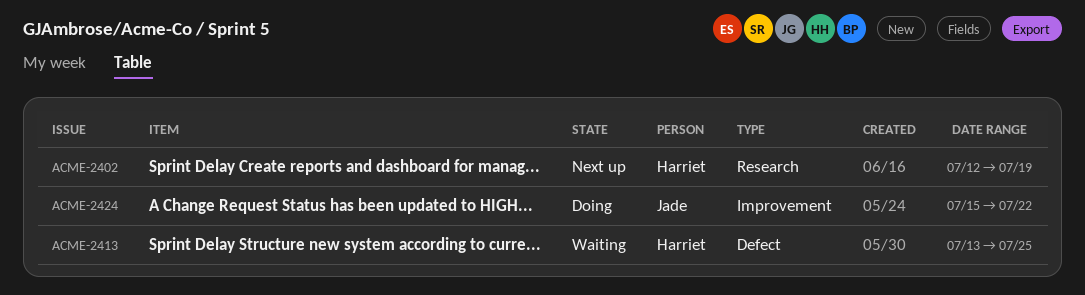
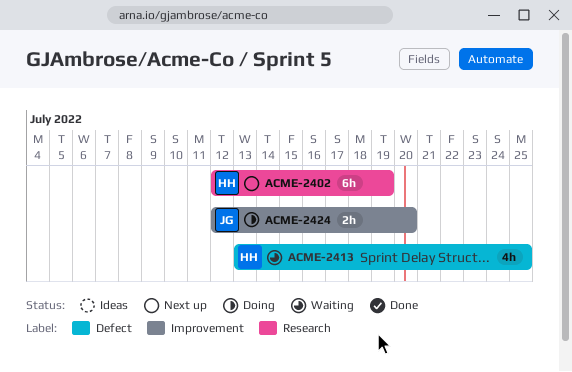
ACME-2424, start: Jul 15 -> Jul 12
ACME-2424, due: Jul 22 -> Jul 20

